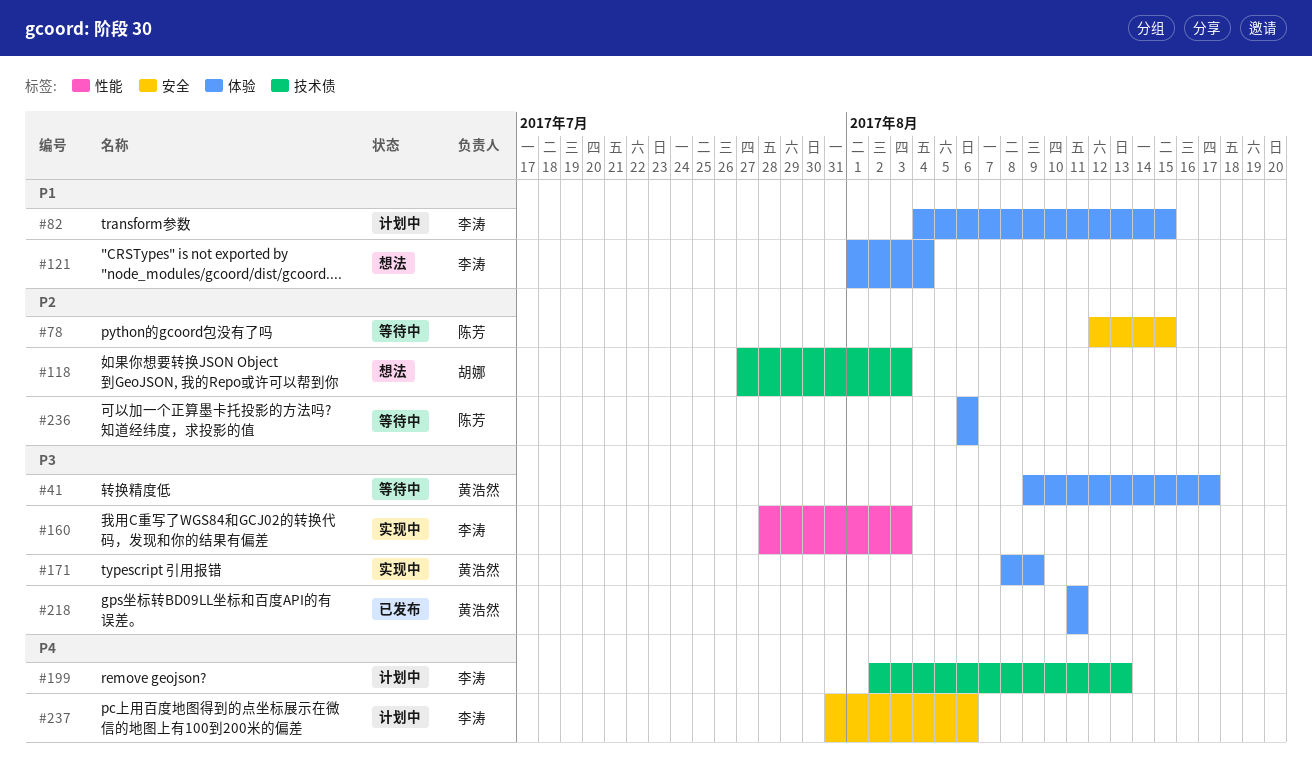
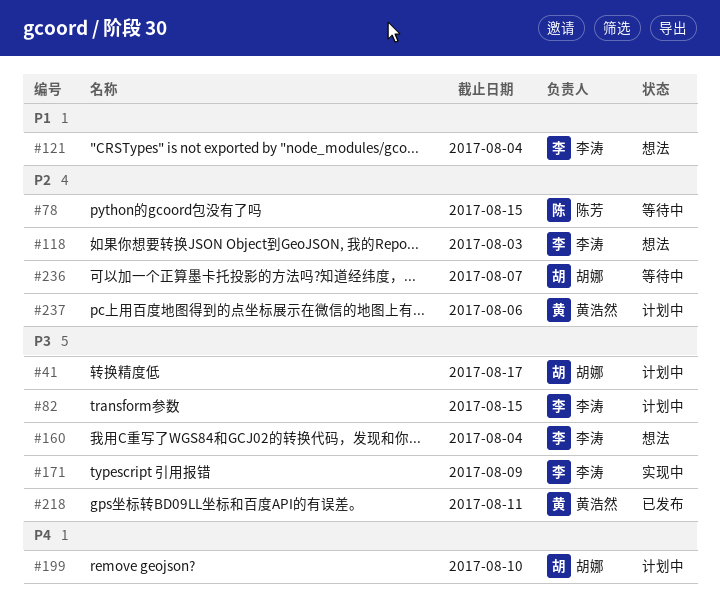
#41, status: 等待中 -> 计划中
#41, owner: 黄浩然 -> 胡娜
#82, priority: P1 -> P3
#118, owner: 胡娜 -> 李涛
#160, status: 实现中 -> 想法
#160, due: Aug 3 -> Aug 4
#171, owner: 黄浩然 -> 李涛
#199, owner: 李涛 -> 胡娜
#199, due: Aug 13 -> Aug 10
#236, owner: 陈芳 -> 胡娜
#236, due: Aug 6 -> Aug 7
#237, owner: 李涛 -> 黄浩然
#237, priority: P4 -> P2

